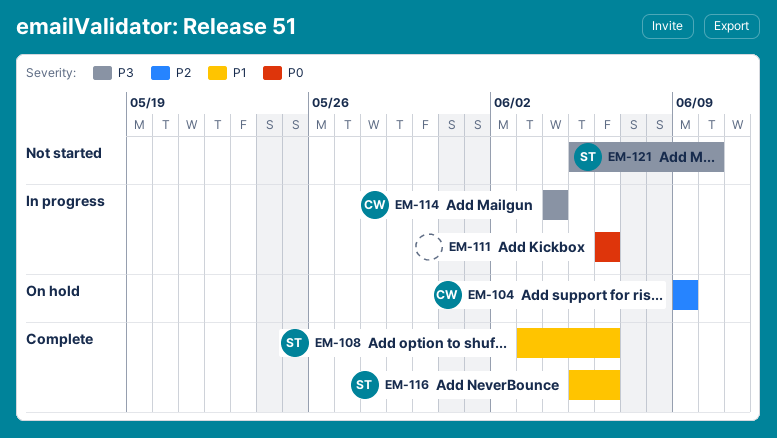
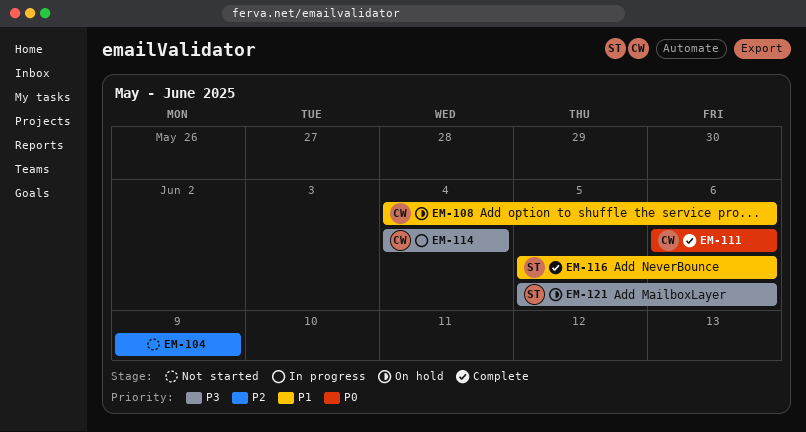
EM-104, status: On hold -> Not started
EM-104, owner: CW -> none
EM-108, status: Complete -> On hold
EM-108, owner: ST -> CW
EM-108, start: Jun 3 -> Jun 4
EM-111, status: In progress -> Complete
EM-111, owner: none -> CW
EM-121, status: Not started -> On hold
EM-121, due: Jun 10 -> Jun 6

